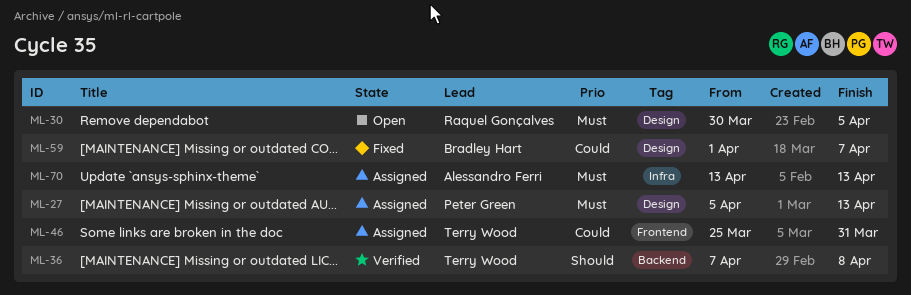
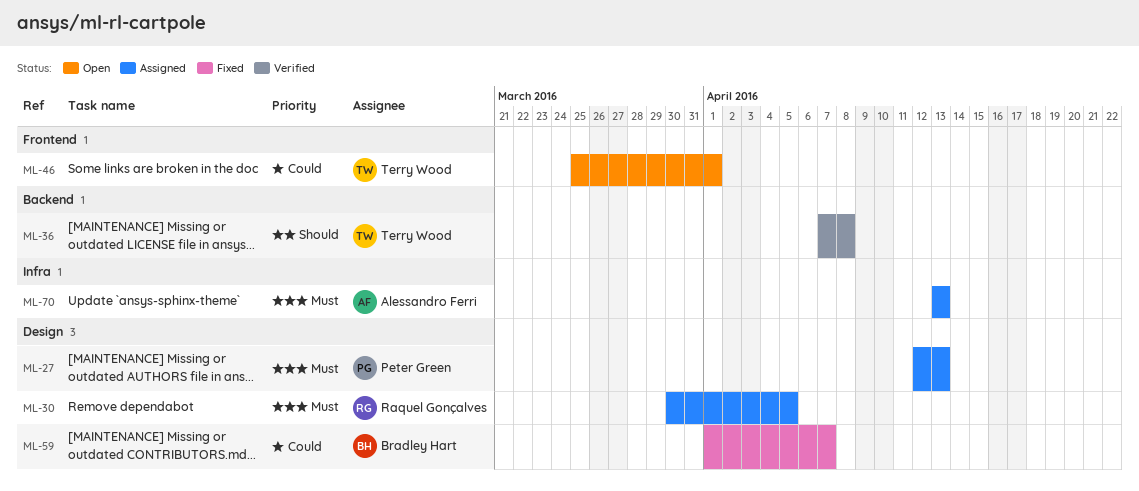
ML-27, start: Apr 5 -> Apr 12
ML-30, status: Open -> Assigned
ML-46, status: Assigned -> Open
ML-46, due: Mar 31 -> Apr 1

